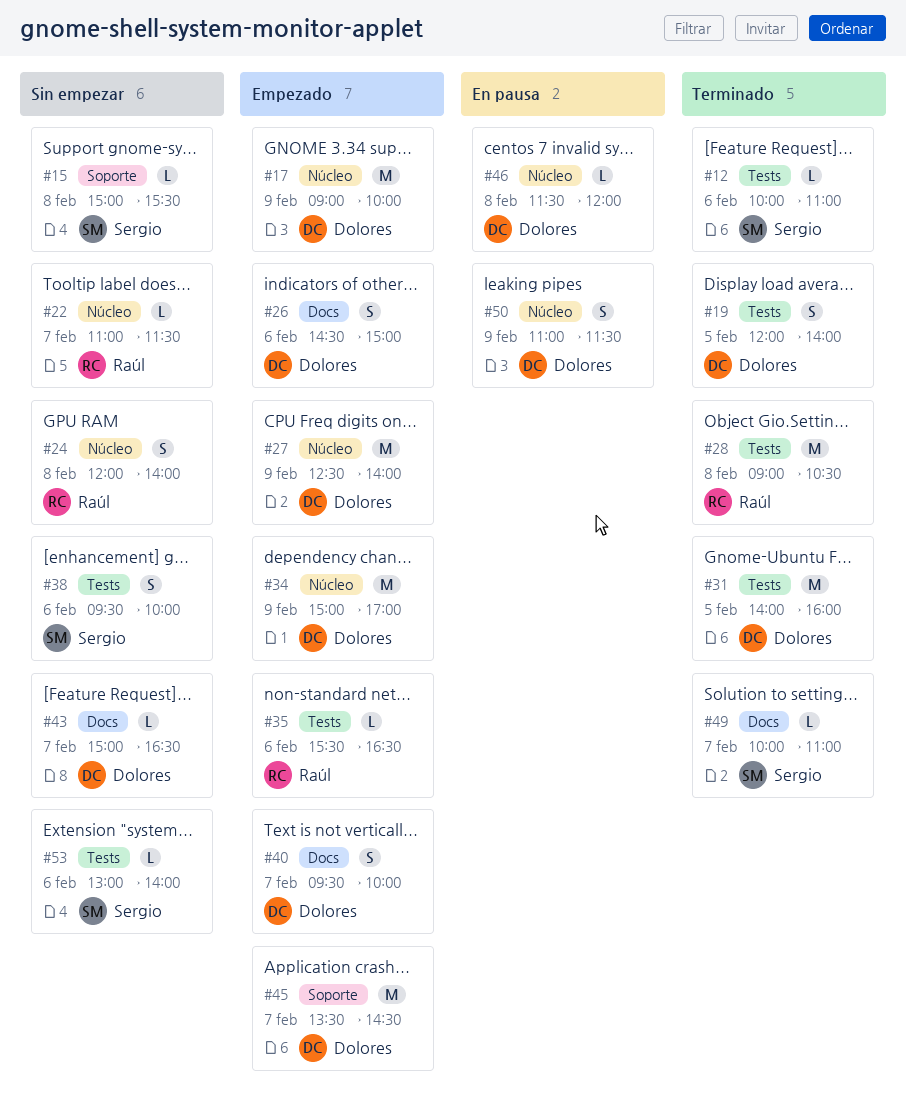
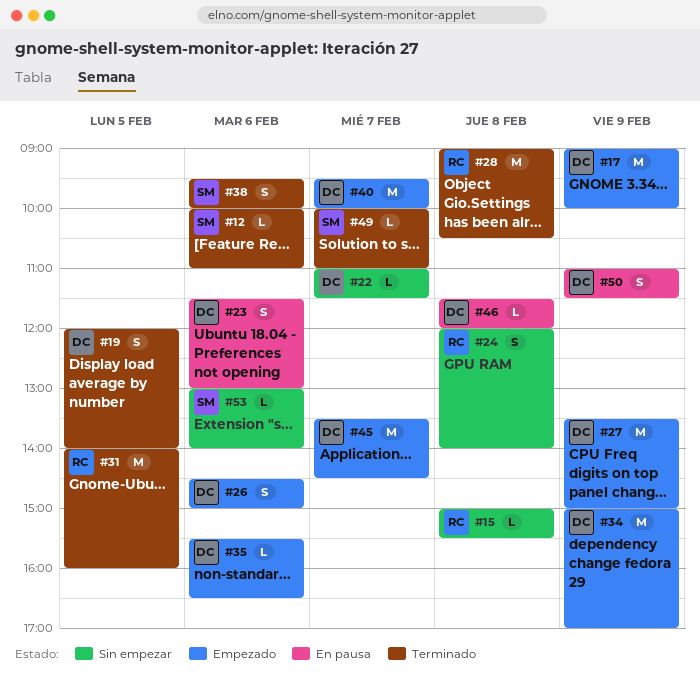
#15, owner: Sergio -> Raúl
#22, owner: Raúl -> Dolores
#23: none -> present
#27, begins: 12:30 -> 13:30
#27, ends: 14:00 -> 15:00
#31, owner: Dolores -> Raúl
#35, owner: Raúl -> Dolores
#38, status: Sin empezar -> Terminado
#40, estimate: S -> M
#43: present -> none

